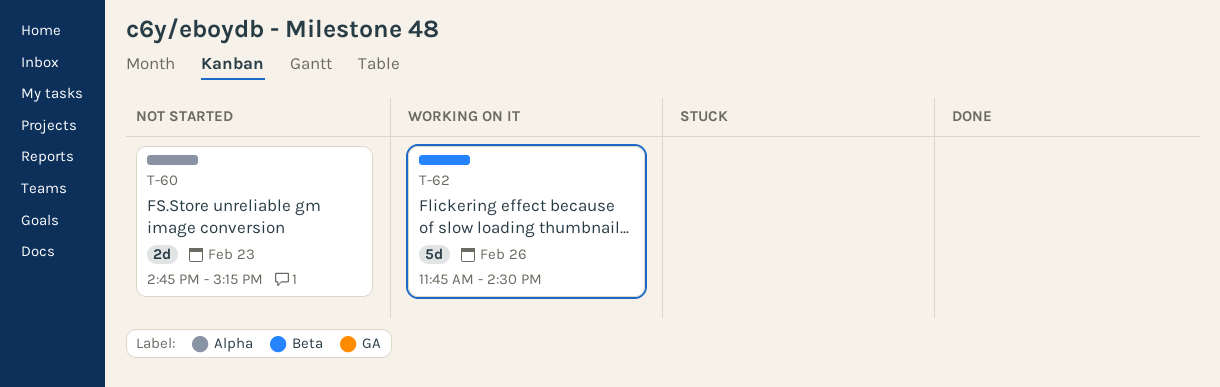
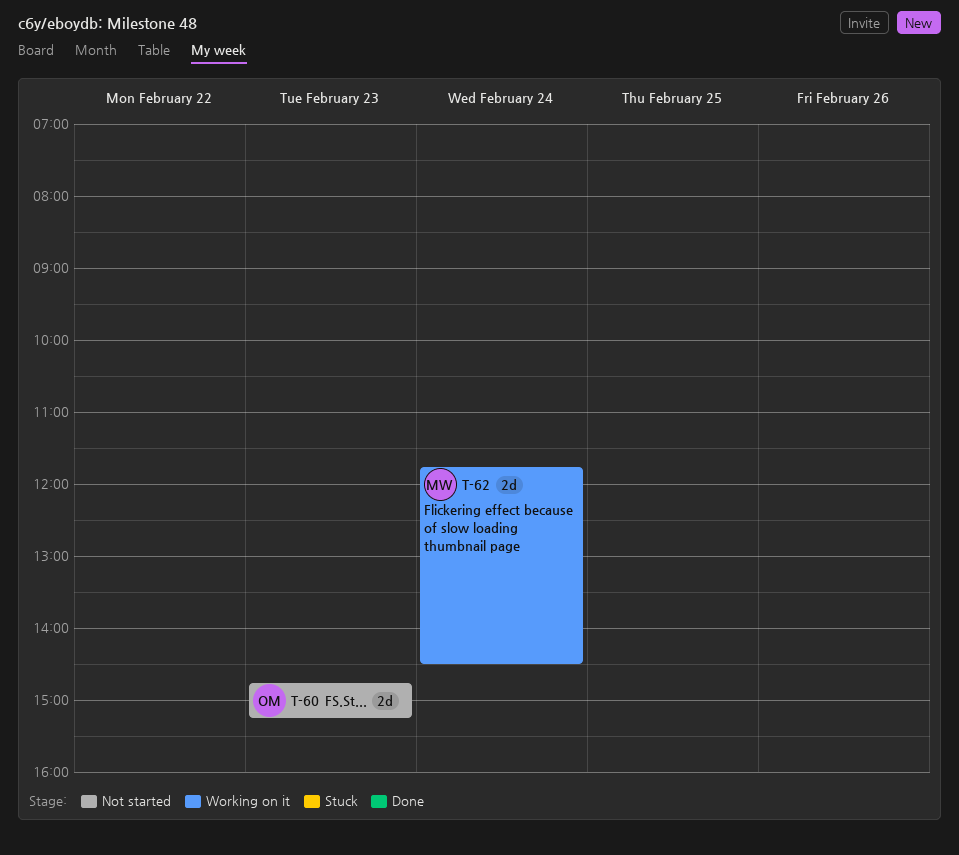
T-62, estimate: 5d -> 2d
T-62, day: Feb 26 -> Feb 24

